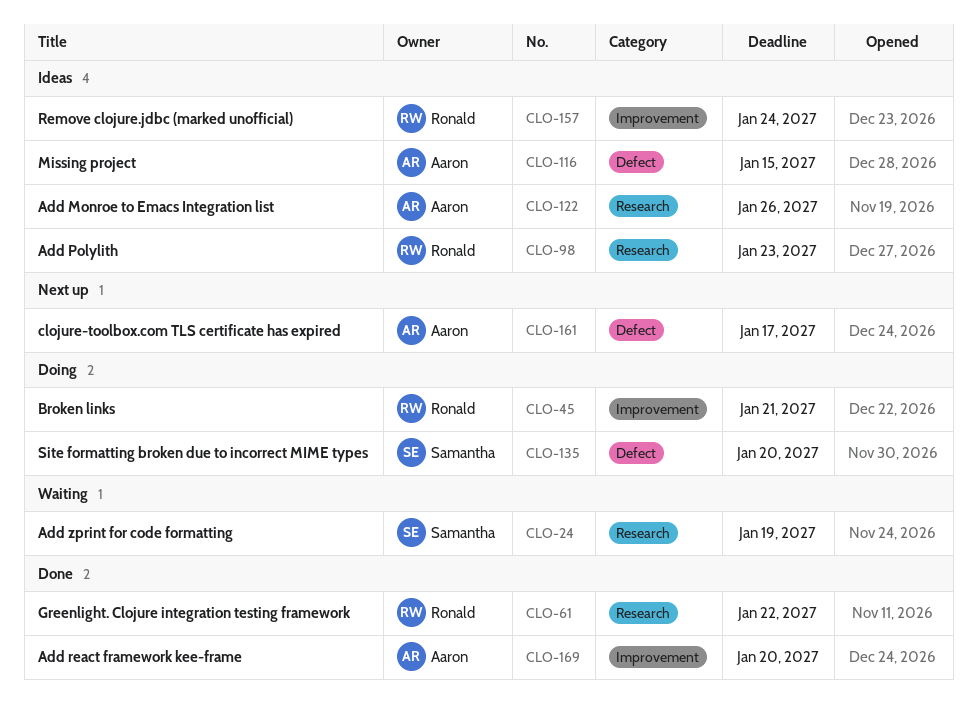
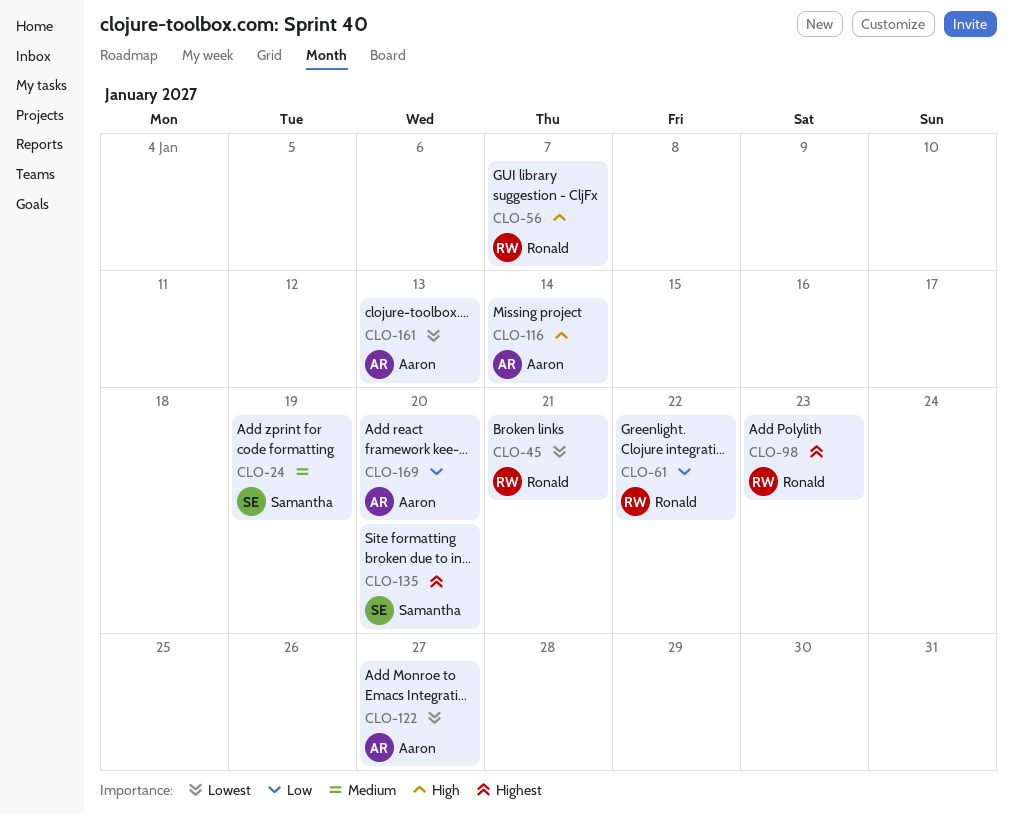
CLO-56: none -> present
CLO-116, due: Jan 15 -> Jan 14
CLO-122, due: Jan 26 -> Jan 27
CLO-157: present -> none
CLO-161, due: Jan 17 -> Jan 13

